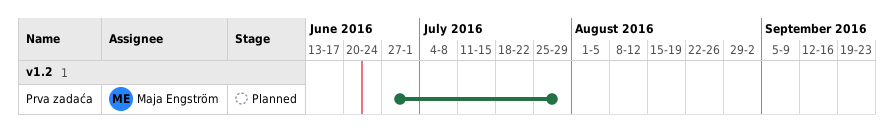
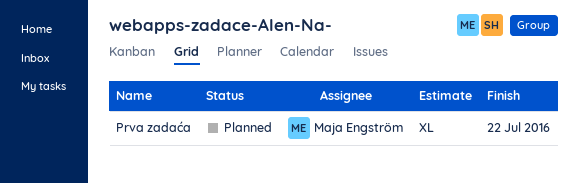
Prva zadaća, due: Jul 29 -> Jul 22

